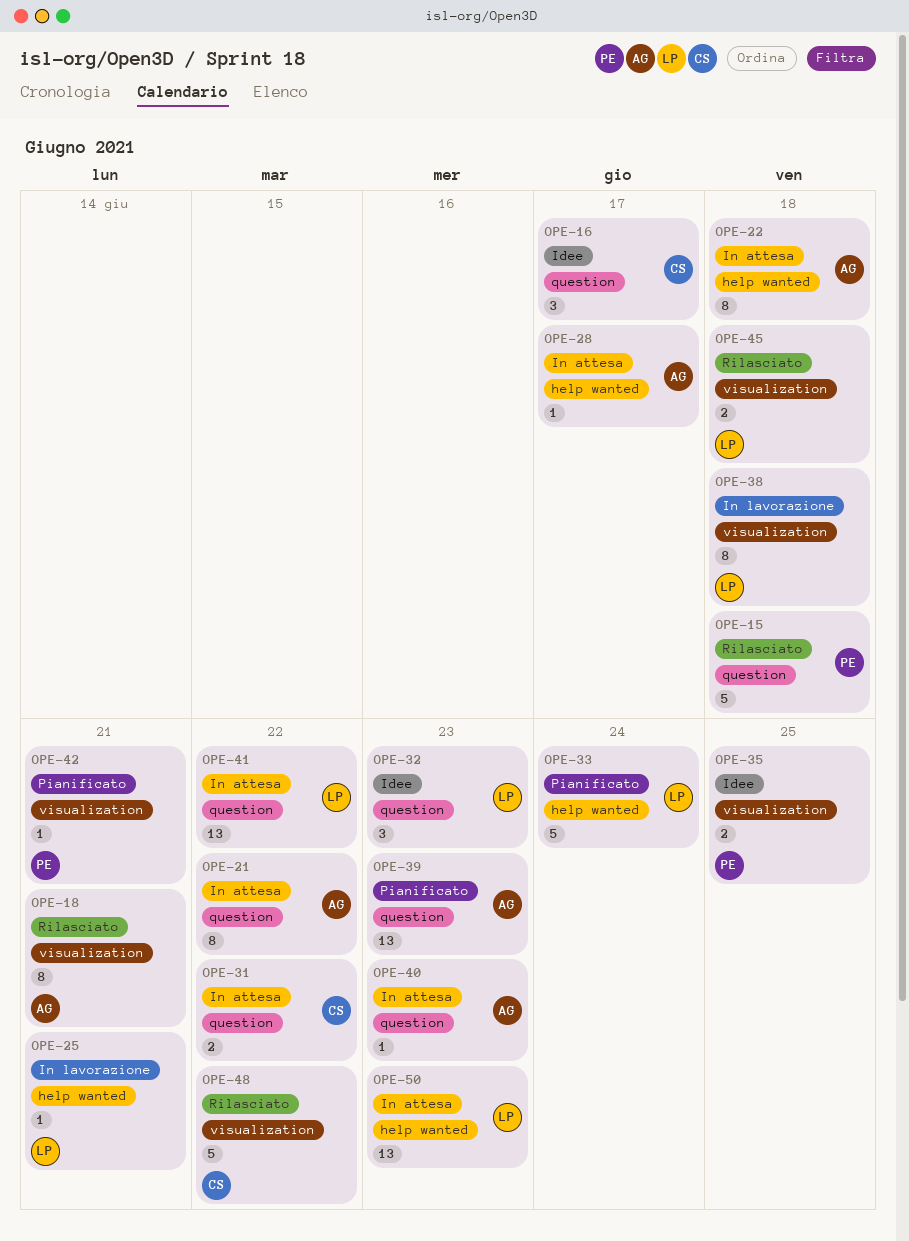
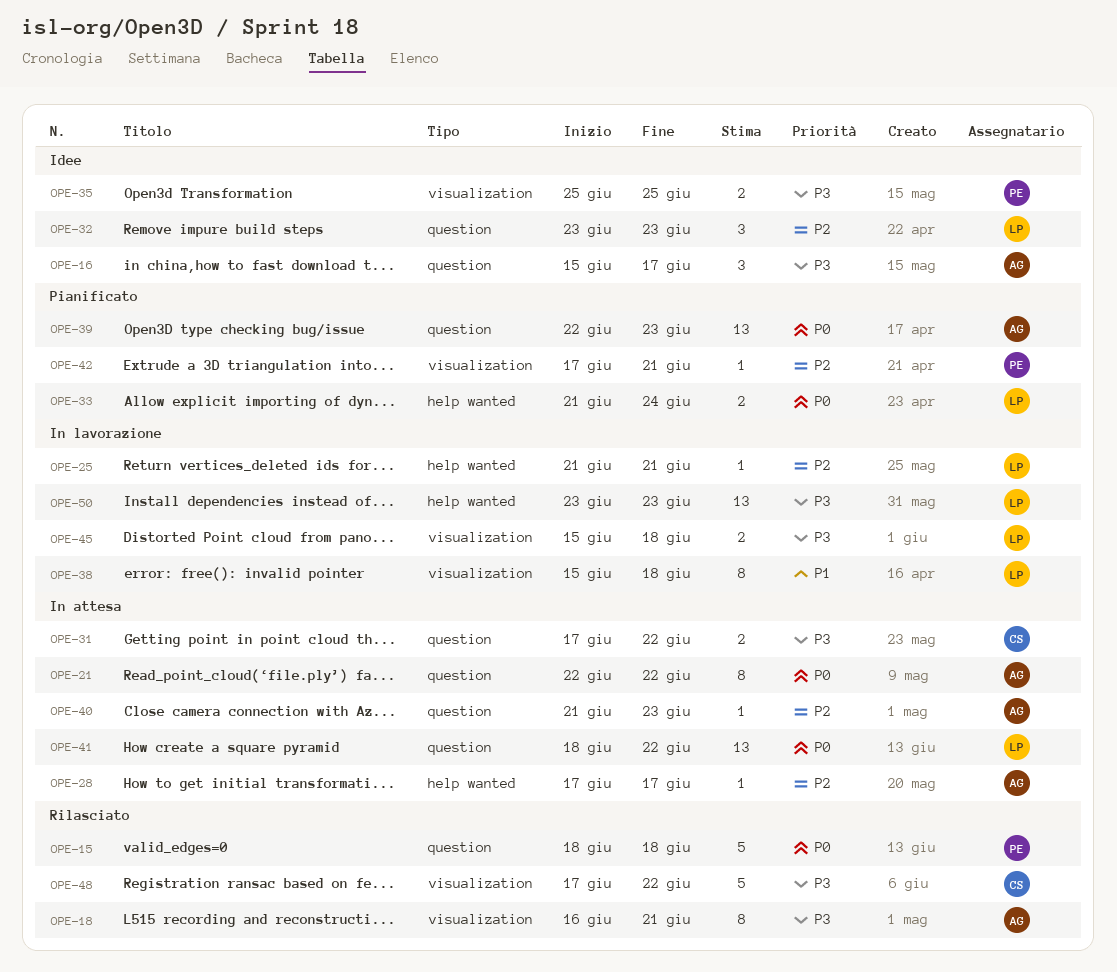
OPE-16, owner: CS -> AG
OPE-22: present -> none
OPE-33, estimate: 5 -> 2
OPE-45, status: Rilasciato -> In lavorazione
OPE-50, status: In attesa -> In lavorazione

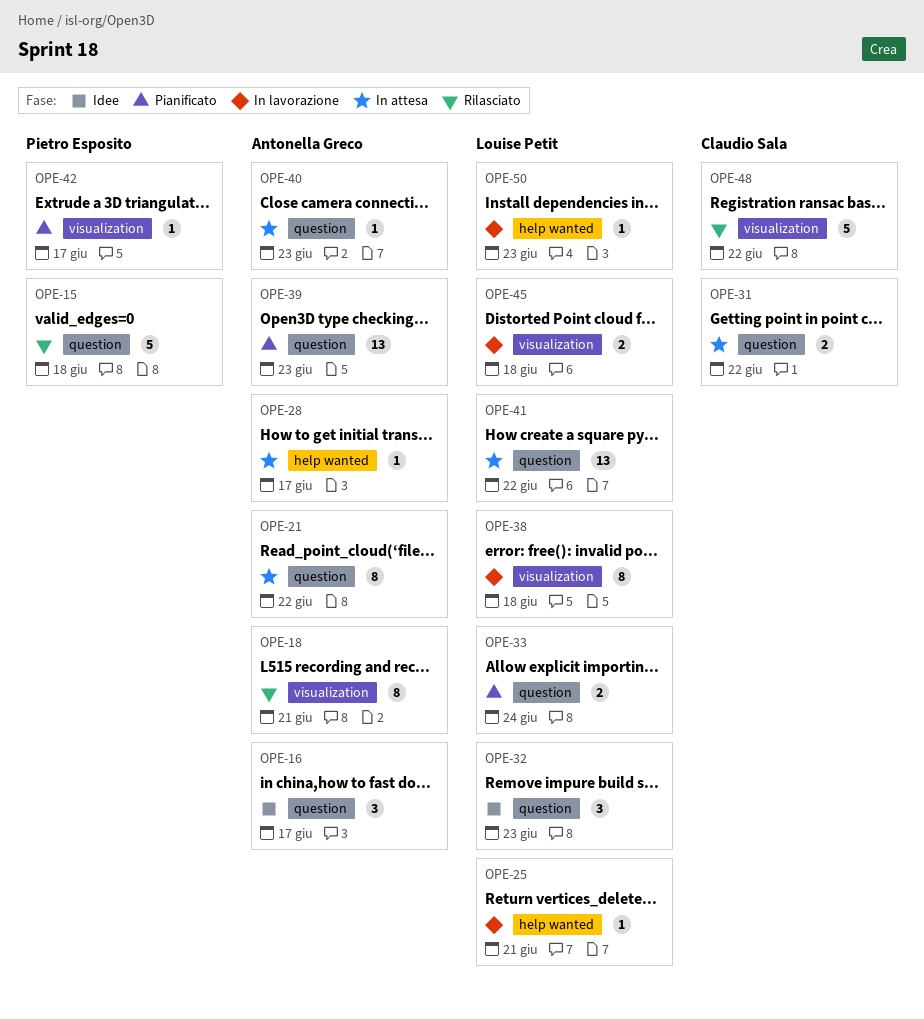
OPE-33, label: help wanted -> question
OPE-35: present -> none
OPE-42, due: Jun 21 -> Jun 17
OPE-50, estimate: 13 -> 1

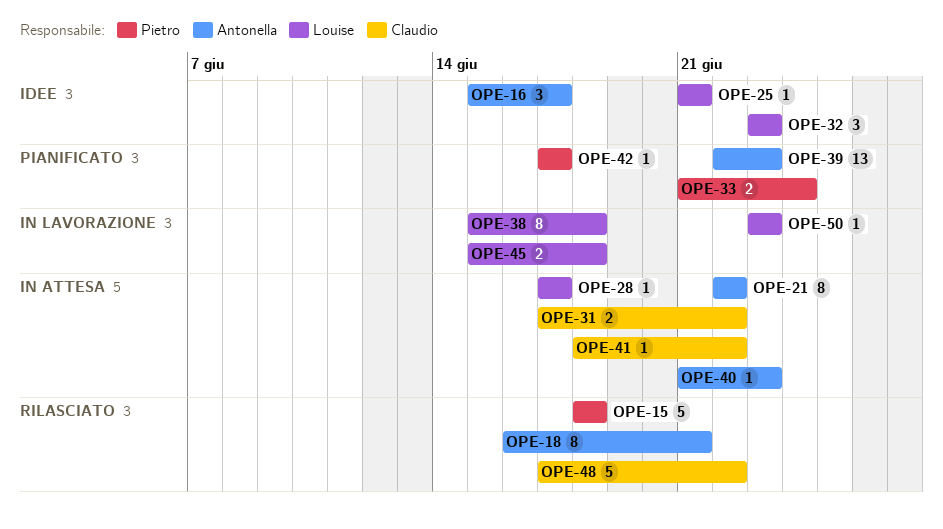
OPE-25, status: In lavorazione -> Idee
OPE-28, owner: Antonella Greco -> Louise Petit
OPE-33, owner: Louise Petit -> Pietro Esposito
OPE-41, owner: Louise Petit -> Claudio Sala
OPE-41, estimate: 13 -> 1

